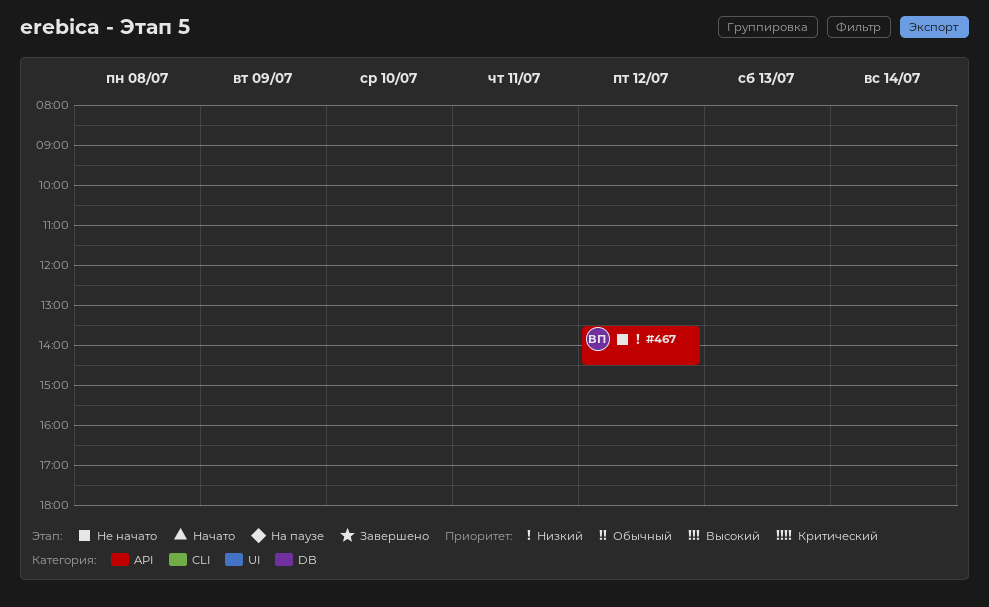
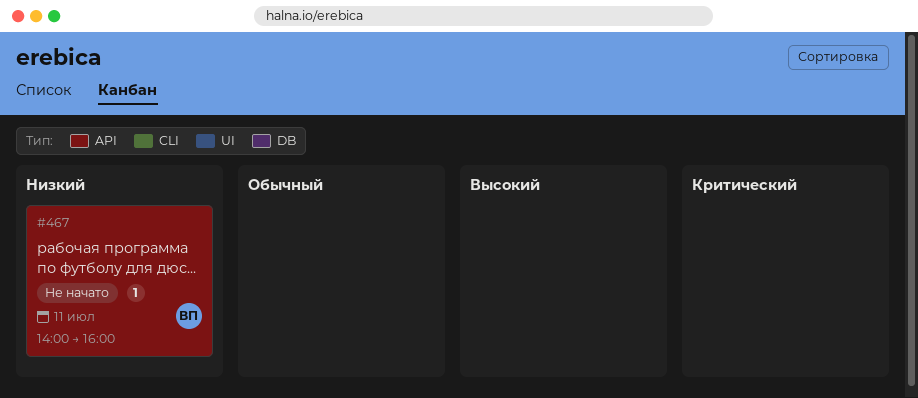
#467, day: Jul 12 -> Jul 11
#467, begins: 13:30 -> 14:00
#467, ends: 14:30 -> 16:00

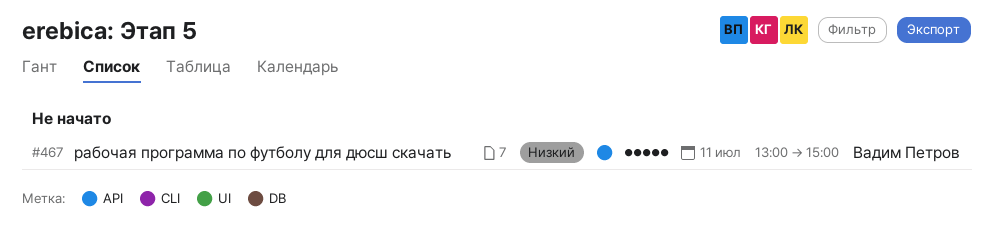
#467, estimate: 1 -> 5
#467, begins: 14:00 -> 13:00
#467, ends: 16:00 -> 15:00

